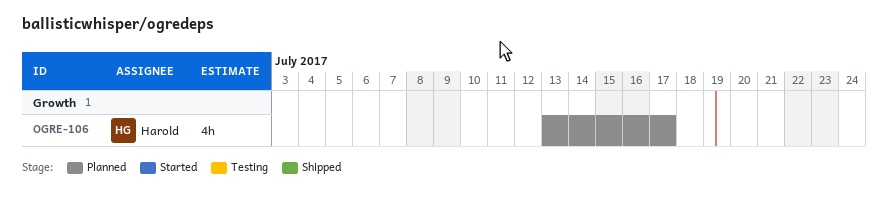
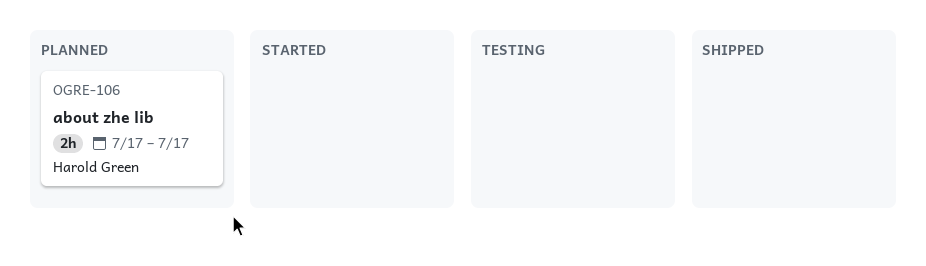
OGRE-106, estimate: 4h -> 2h
OGRE-106, start: Jul 13 -> Jul 17

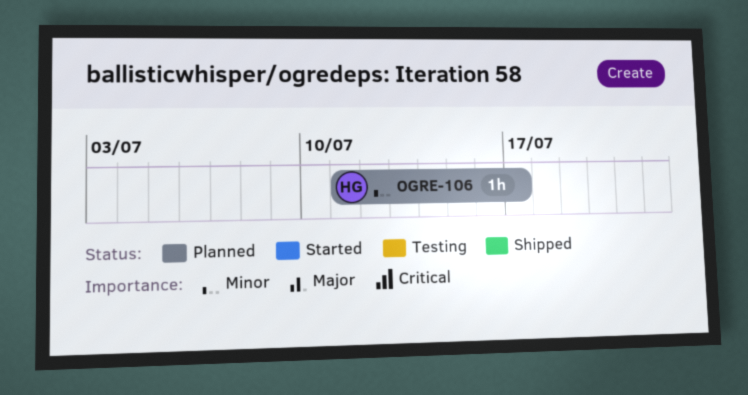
OGRE-106, estimate: 2h -> 1h
OGRE-106, start: Jul 17 -> Jul 11

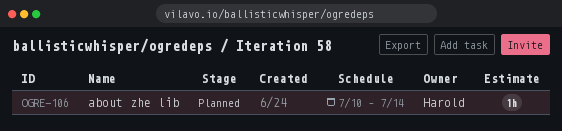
OGRE-106, start: Jul 11 -> Jul 10
OGRE-106, due: Jul 17 -> Jul 14

